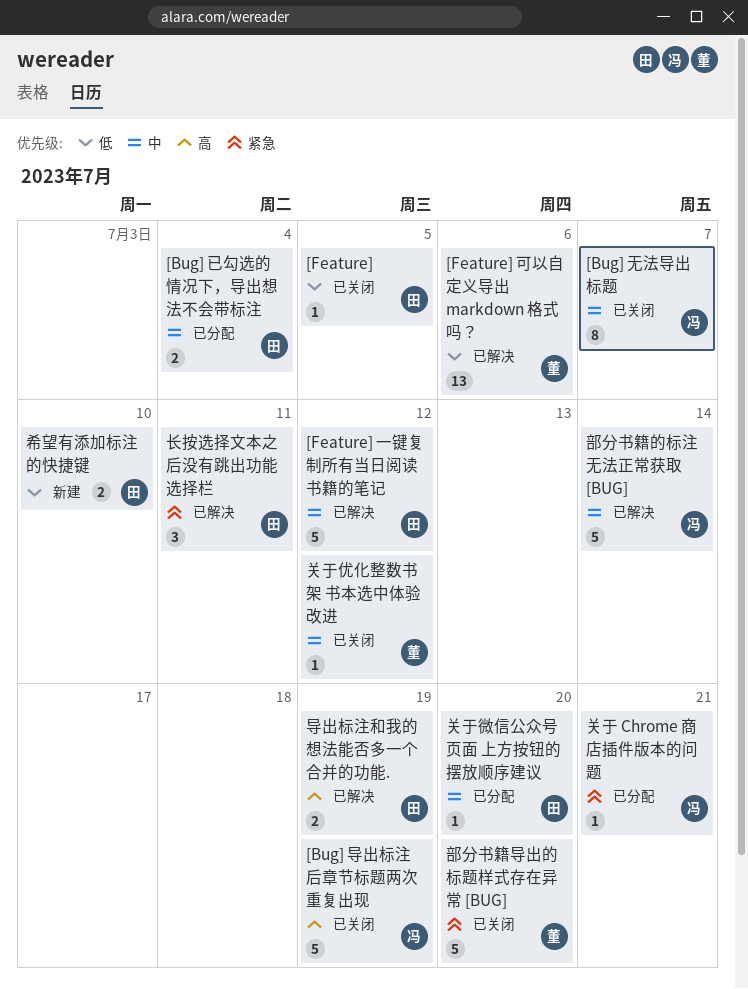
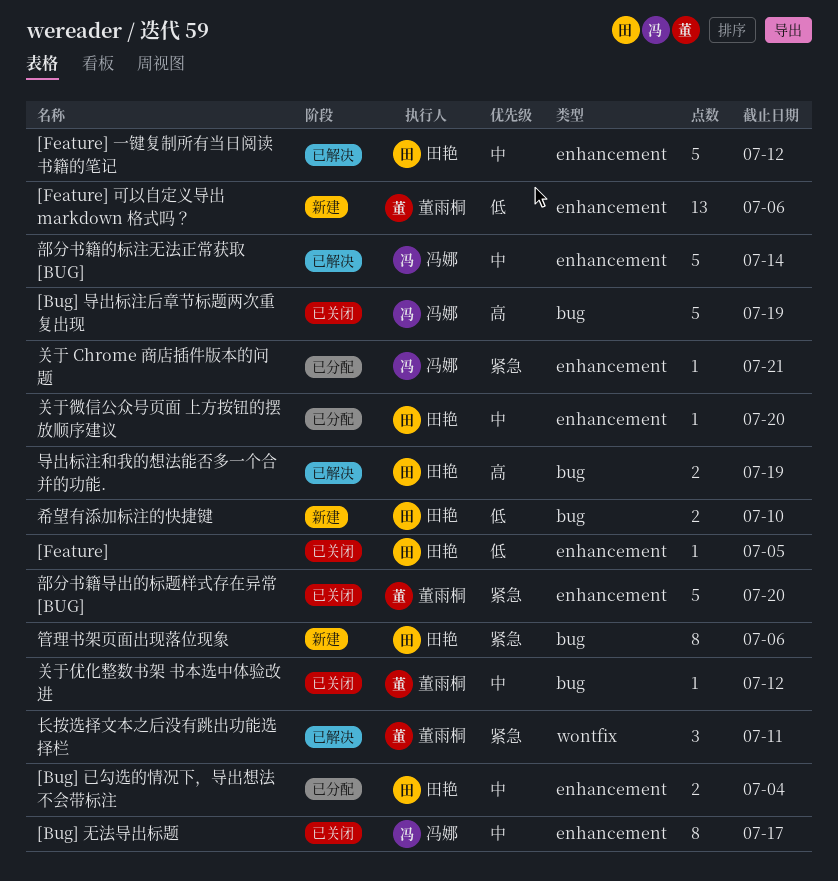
[Bug] 无法导出标题, due: Jul 7 -> Jul 17
[Feature] 可以自定义导出 markdown 格式吗？, status: 已解决 -> 新建
管理书架页面出现落位现象: none -> present
长按选择文本之后没有跳出功能选择栏, owner: 田艳 -> 董雨桐

